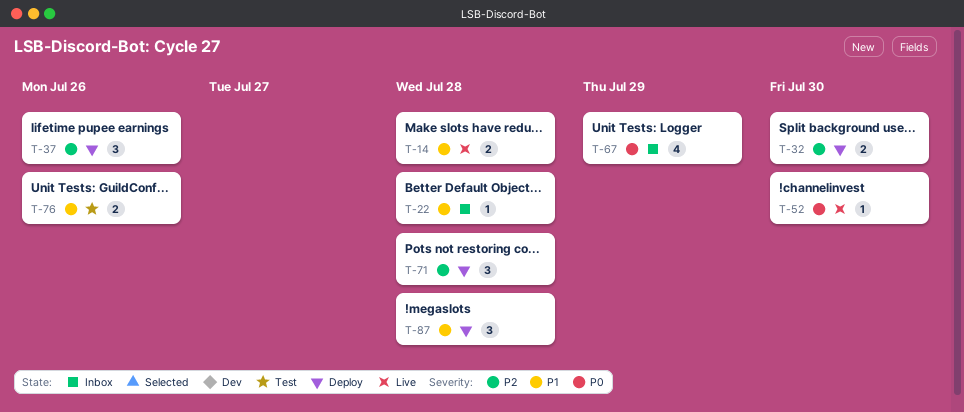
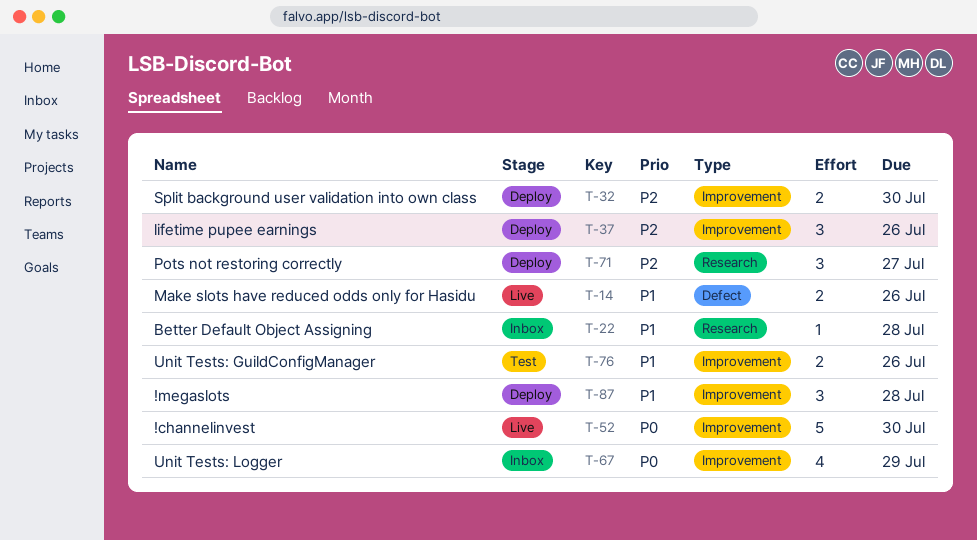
T-14, due: Jul 28 -> Jul 26
T-52, estimate: 1 -> 5
T-71, due: Jul 28 -> Jul 27

